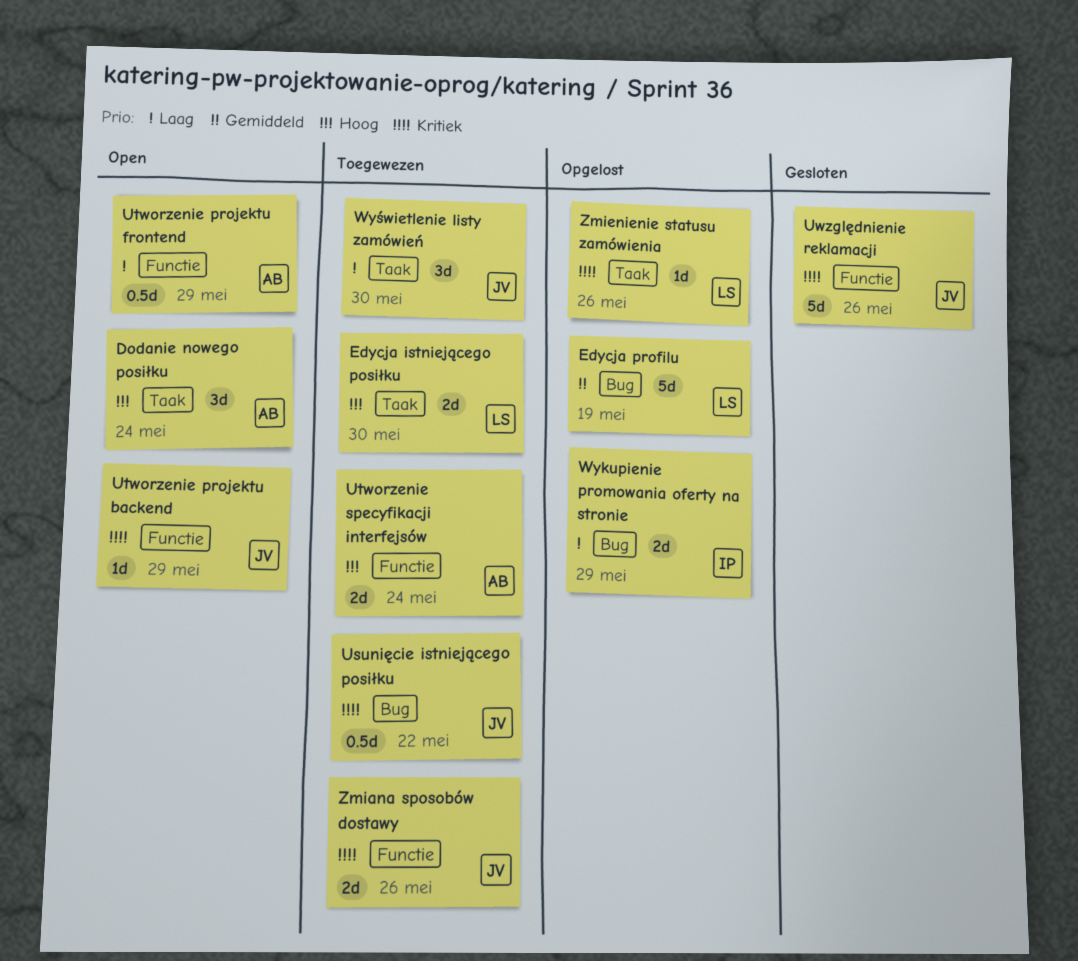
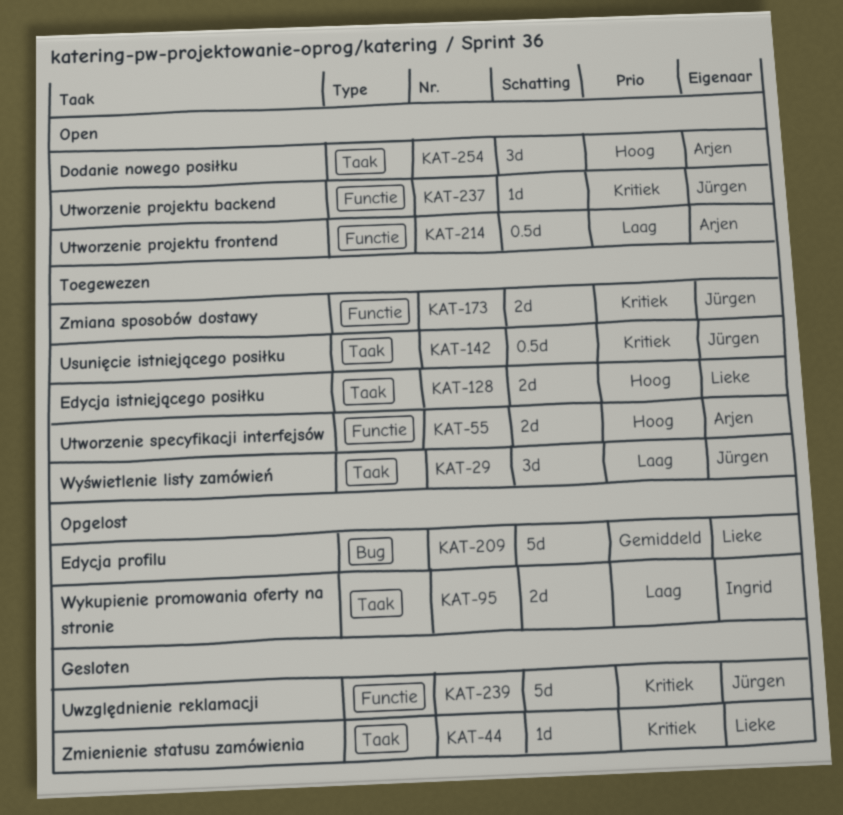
Usunięcie istniejącego posiłku, label: Bug -> Taak
Wykupienie promowania oferty na stronie, label: Bug -> Taak
Zmienienie statusu zamówienia, status: Opgelost -> Gesloten

